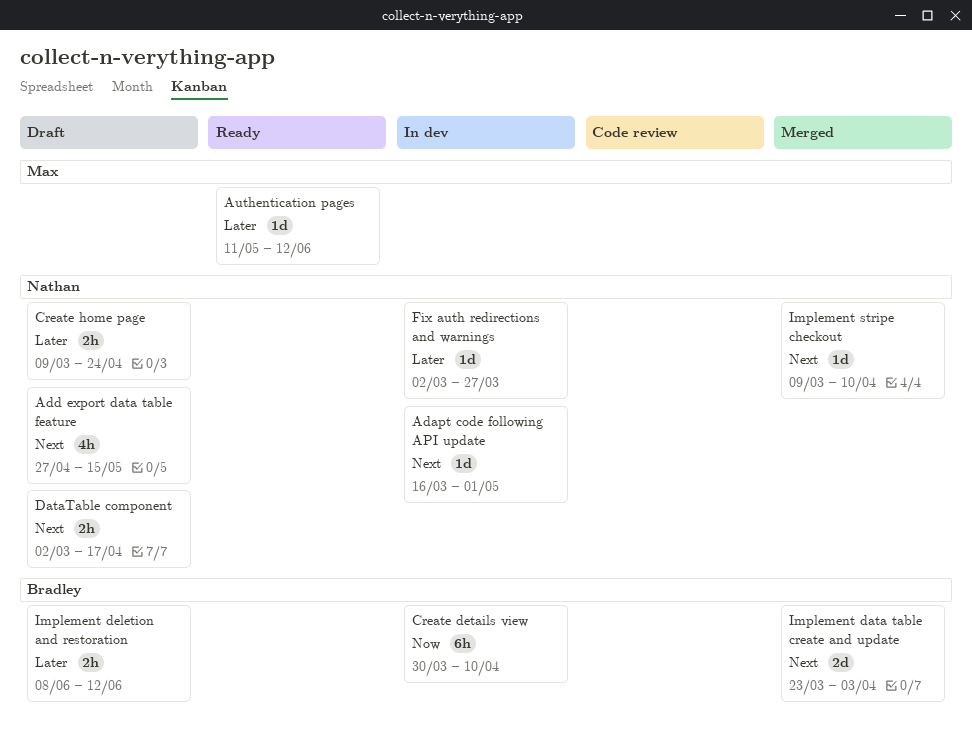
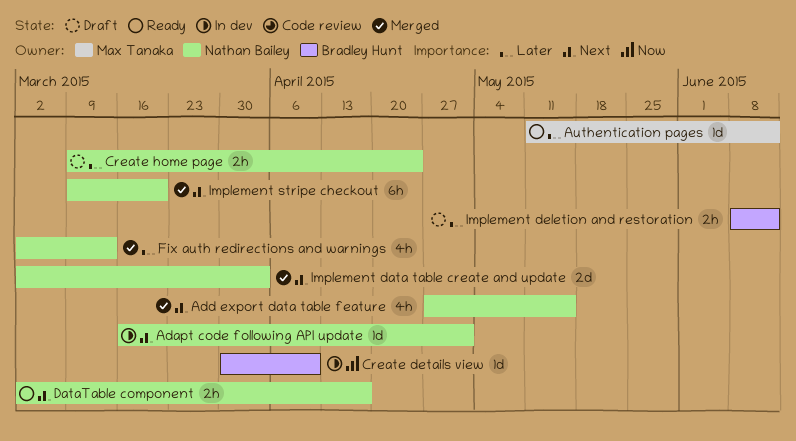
Add export data table feature, status: Draft -> Merged
Create details view, estimate: 6h -> 1d
DataTable component, status: Draft -> Ready
Fix auth redirections and warnings, status: In dev -> Merged
Fix auth redirections and warnings, estimate: 1d -> 4h
Fix auth redirections and warnings, due: Mar 27 -> Mar 13
Implement data table create and update, owner: Bradley Hunt -> Nathan Bailey
Implement data table create and update, start: Mar 23 -> Mar 2
Implement stripe checkout, estimate: 1d -> 6h
Implement stripe checkout, due: Apr 10 -> Mar 20

